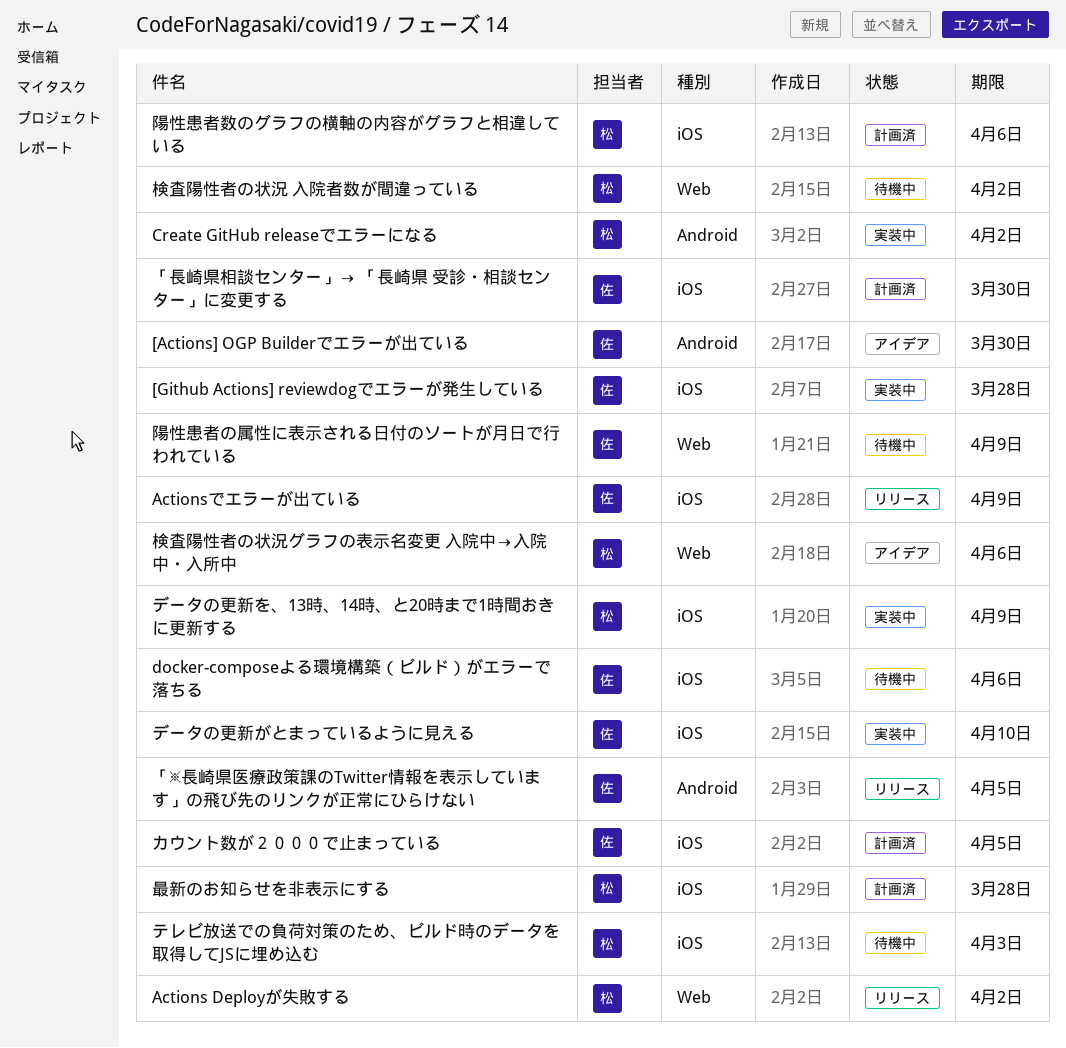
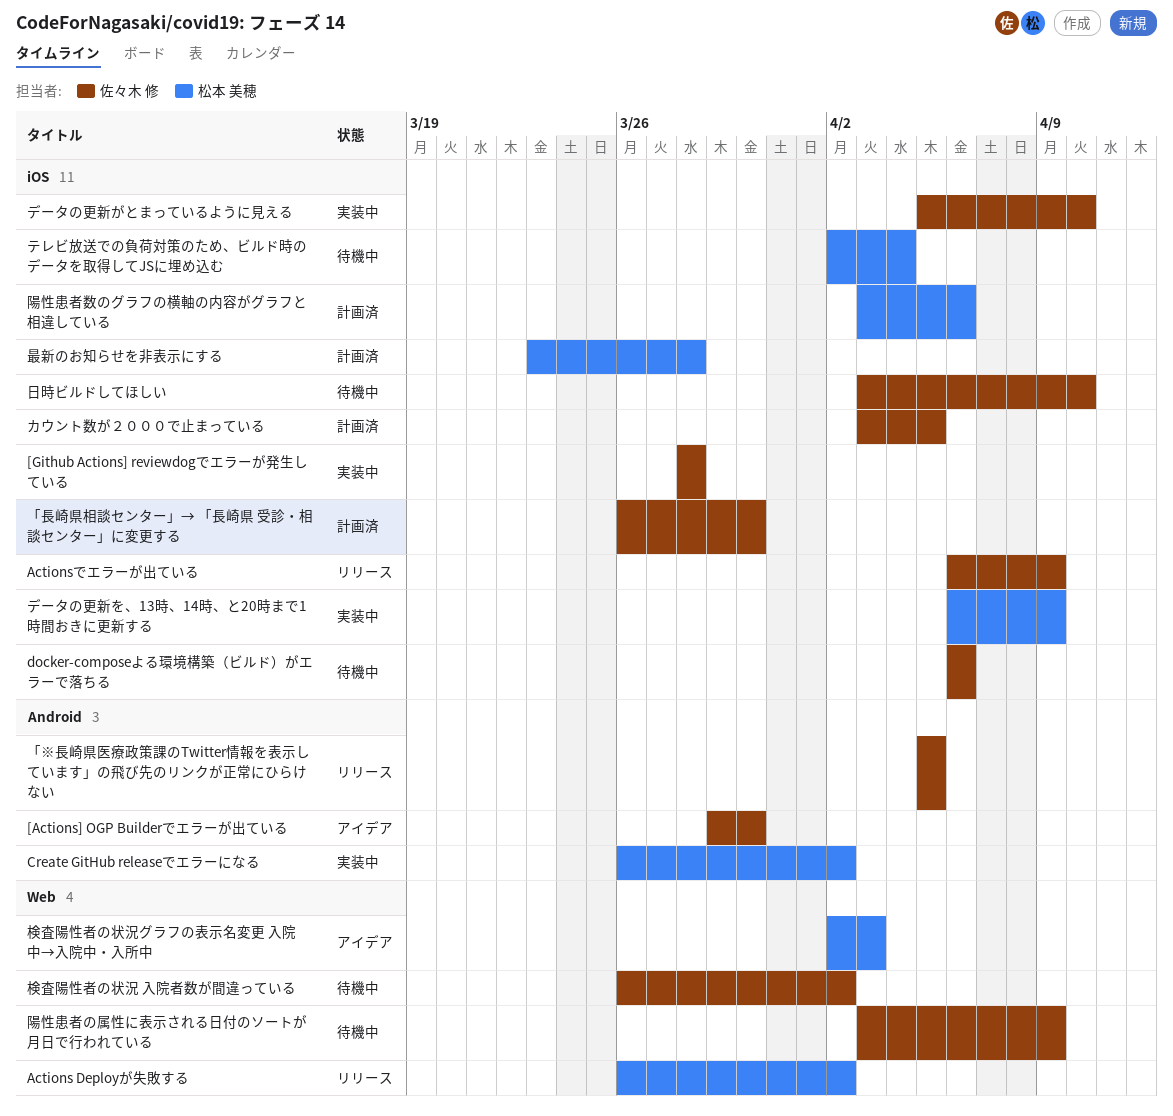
テレビ放送での負荷対策のため、ビルド時のデータを取得してJSに埋め込む, due: Apr 3 -> Apr 4
日時ビルドしてほしい: none -> present
検査陽性者の状況 入院者数が間違っている, owner: 松本 美穂 -> 佐々木 修
検査陽性者の状況グラフの表示名変更 入院中→入院中・入所中, due: Apr 6 -> Apr 3

